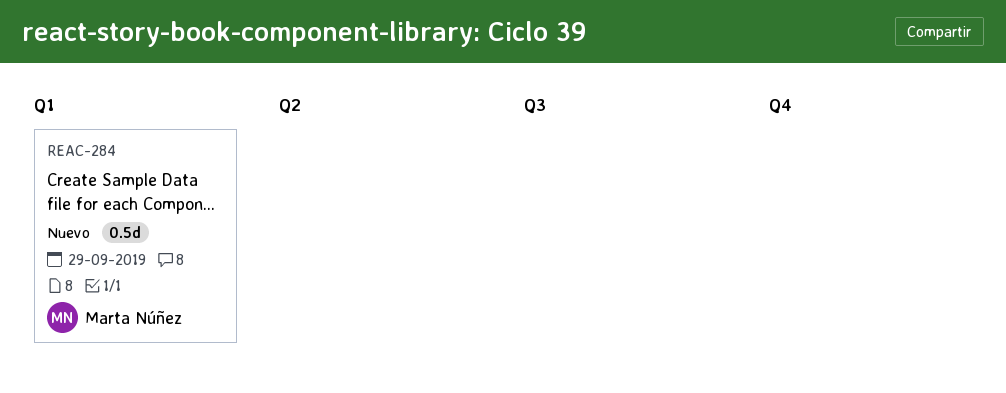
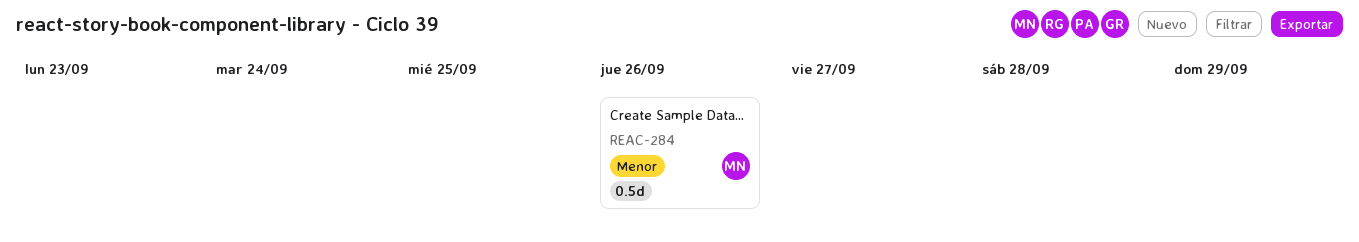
REAC-284, due: Sep 29 -> Sep 26

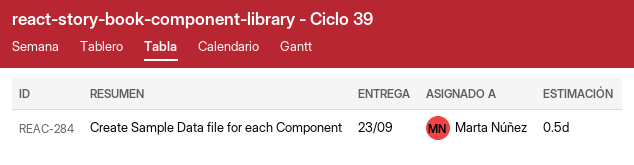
REAC-284, due: Sep 26 -> Sep 23

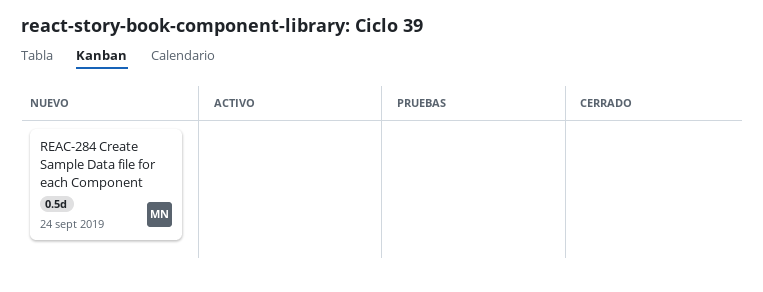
REAC-284, due: Sep 23 -> Sep 24

